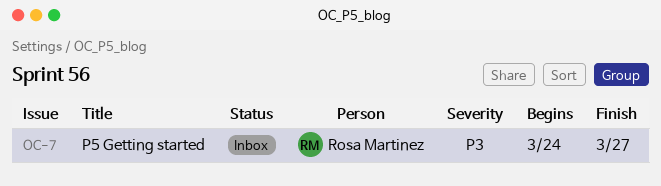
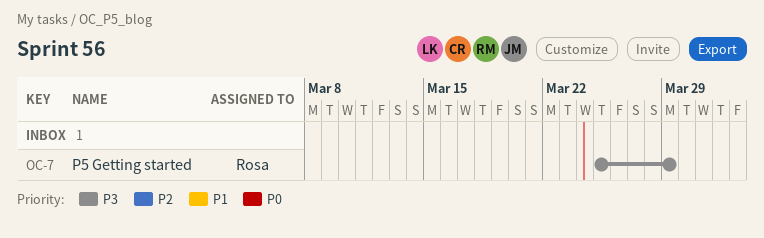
OC-7, start: Mar 24 -> Mar 25
OC-7, due: Mar 27 -> Mar 29

